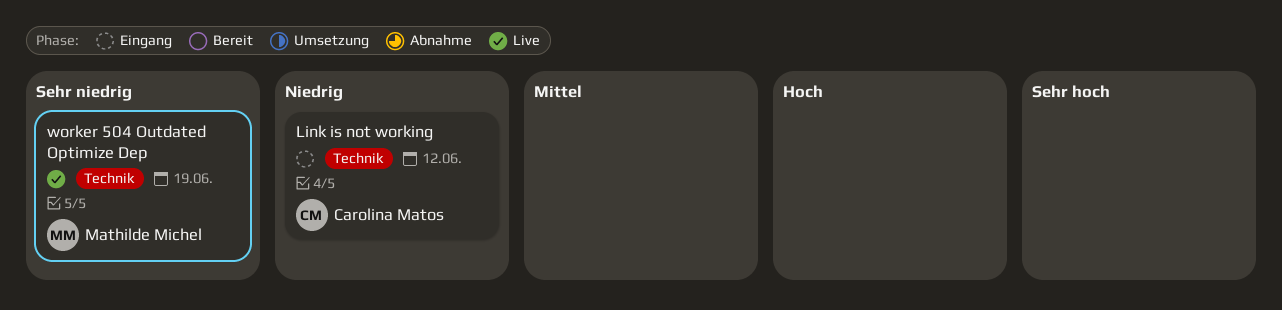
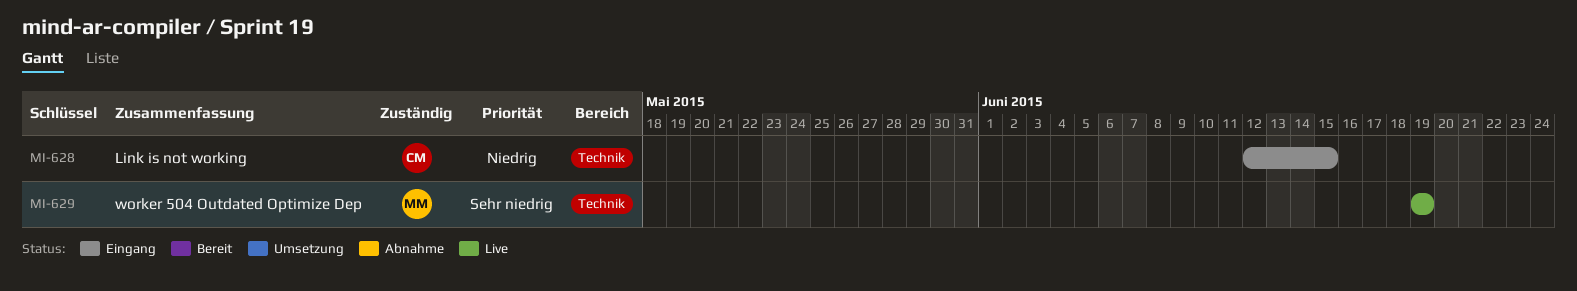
Link is not working, due: Jun 12 -> Jun 15

